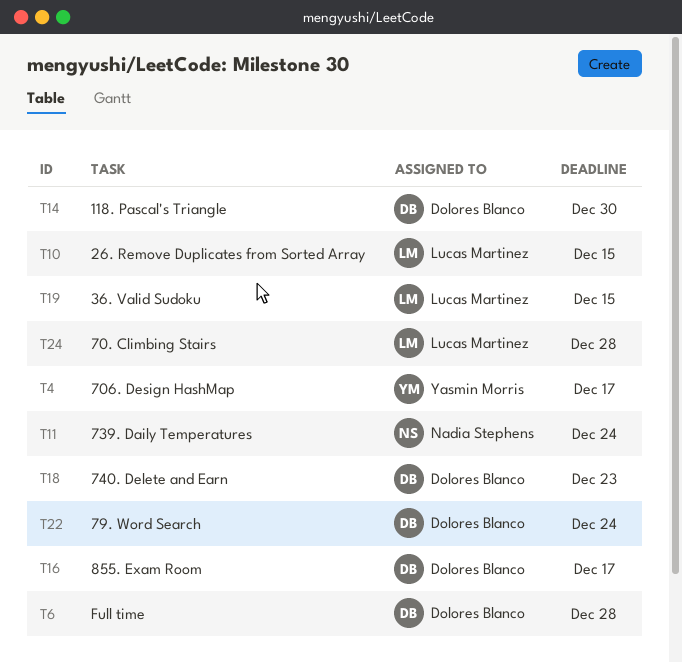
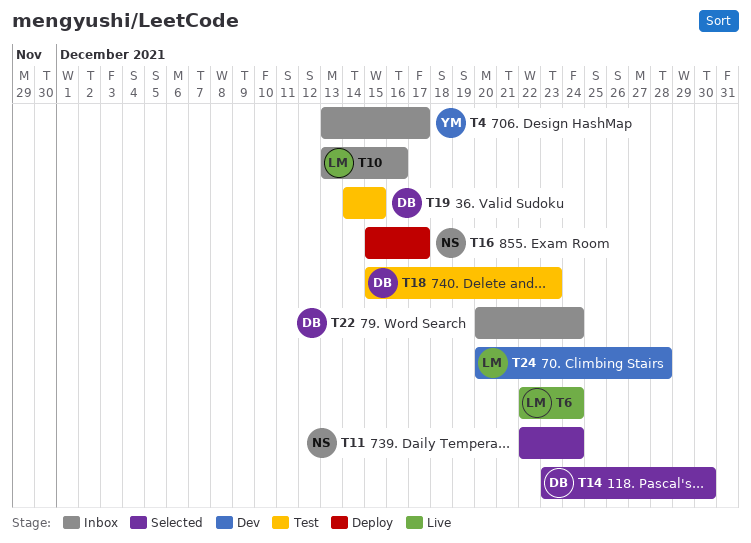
T6, owner: Dolores Blanco -> Lucas Martinez
T6, due: Dec 28 -> Dec 24
T10, due: Dec 15 -> Dec 16
T16, owner: Dolores Blanco -> Nadia Stephens
T19, owner: Lucas Martinez -> Dolores Blanco

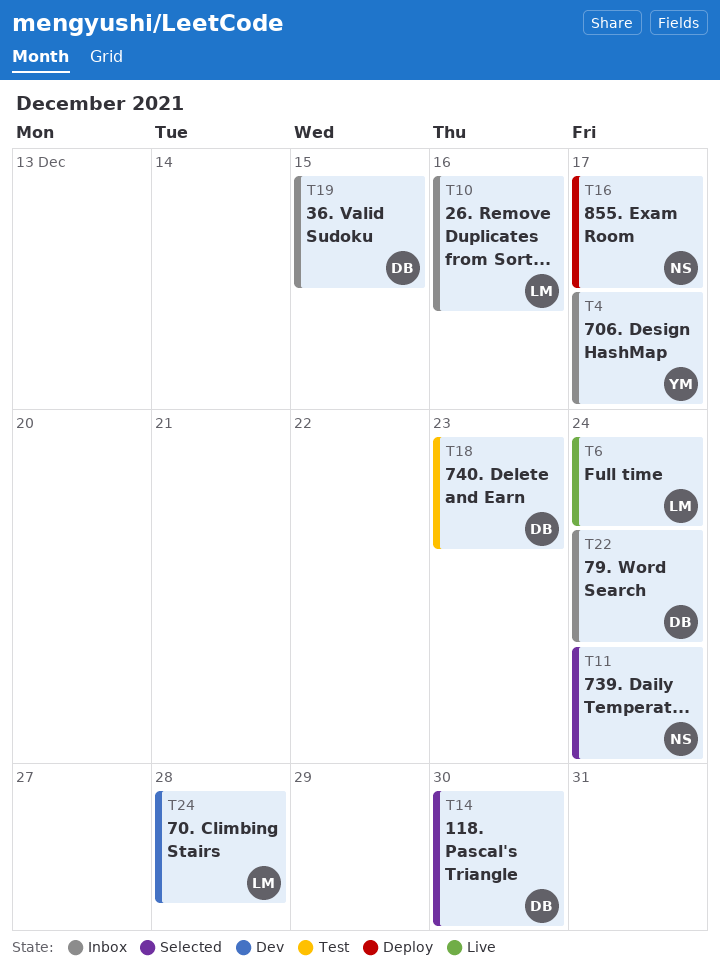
T19, status: Test -> Inbox

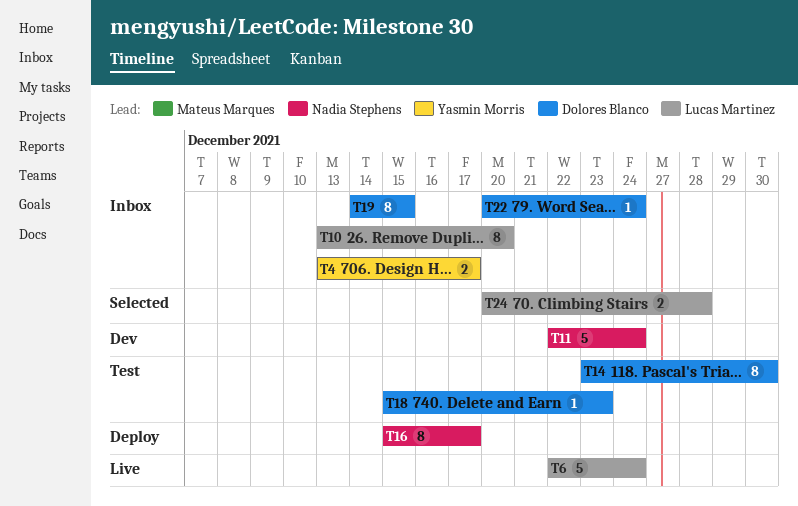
T10, due: Dec 16 -> Dec 20
T11, status: Selected -> Dev
T14, status: Selected -> Test
T24, status: Dev -> Selected

